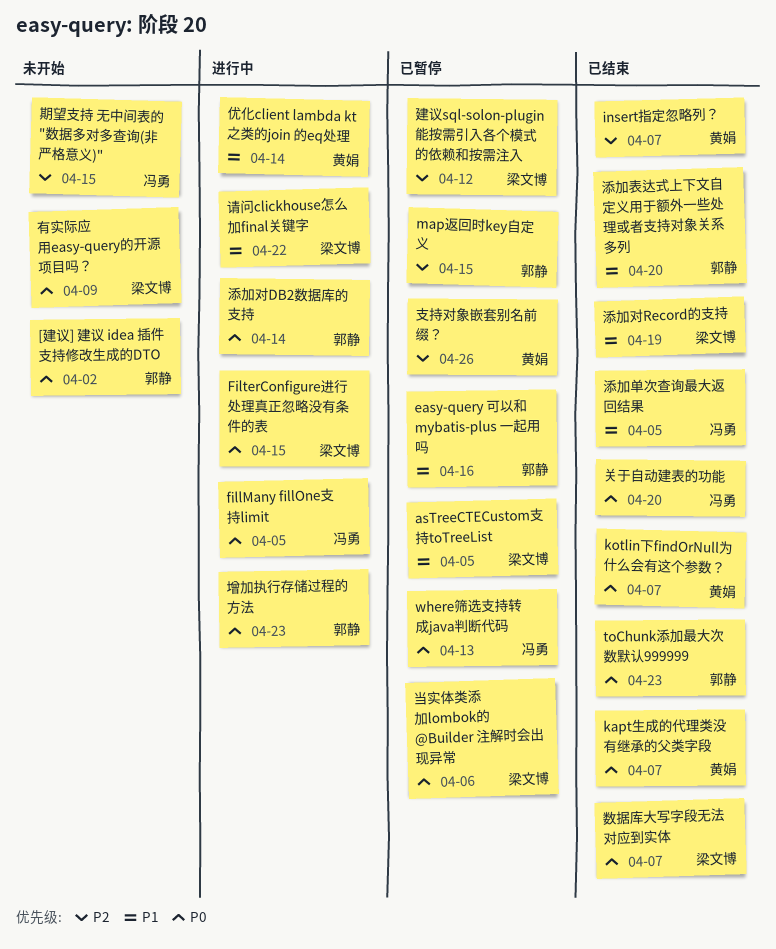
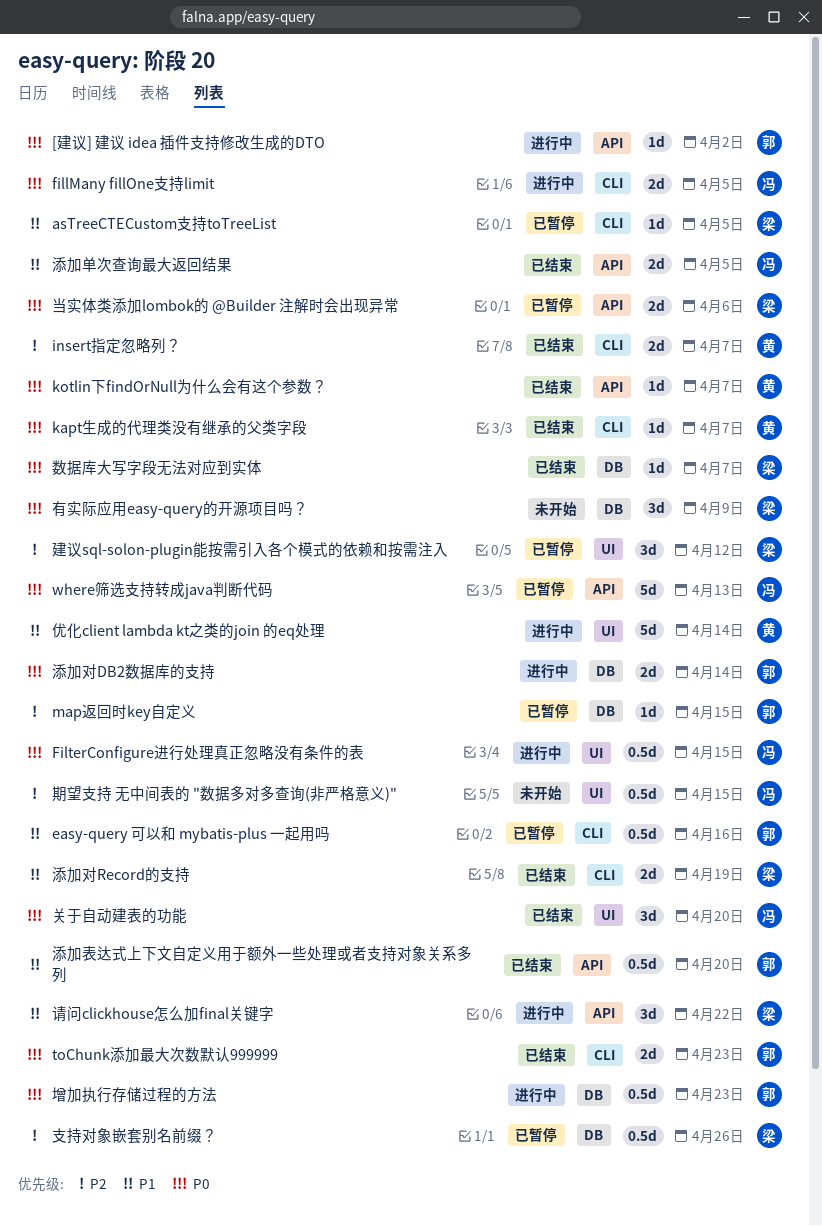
[建议] 建议 idea 插件支持修改生成的DTO, status: 未开始 -> 进行中
FilterConfigure进行处理真正忽略没有条件的表, owner: 梁文博 -> 冯勇
支持对象嵌套别名前缀？, owner: 黄娟 -> 梁文博

